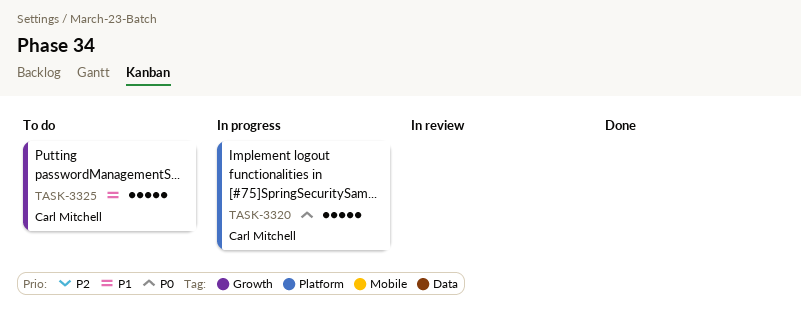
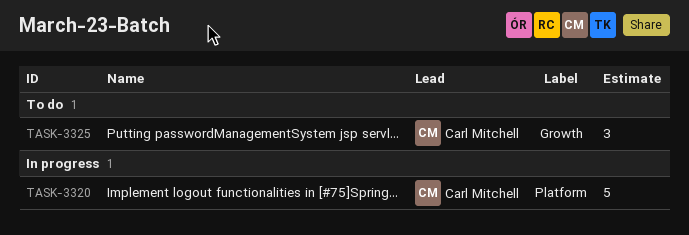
TASK-3325, estimate: 5 -> 3

